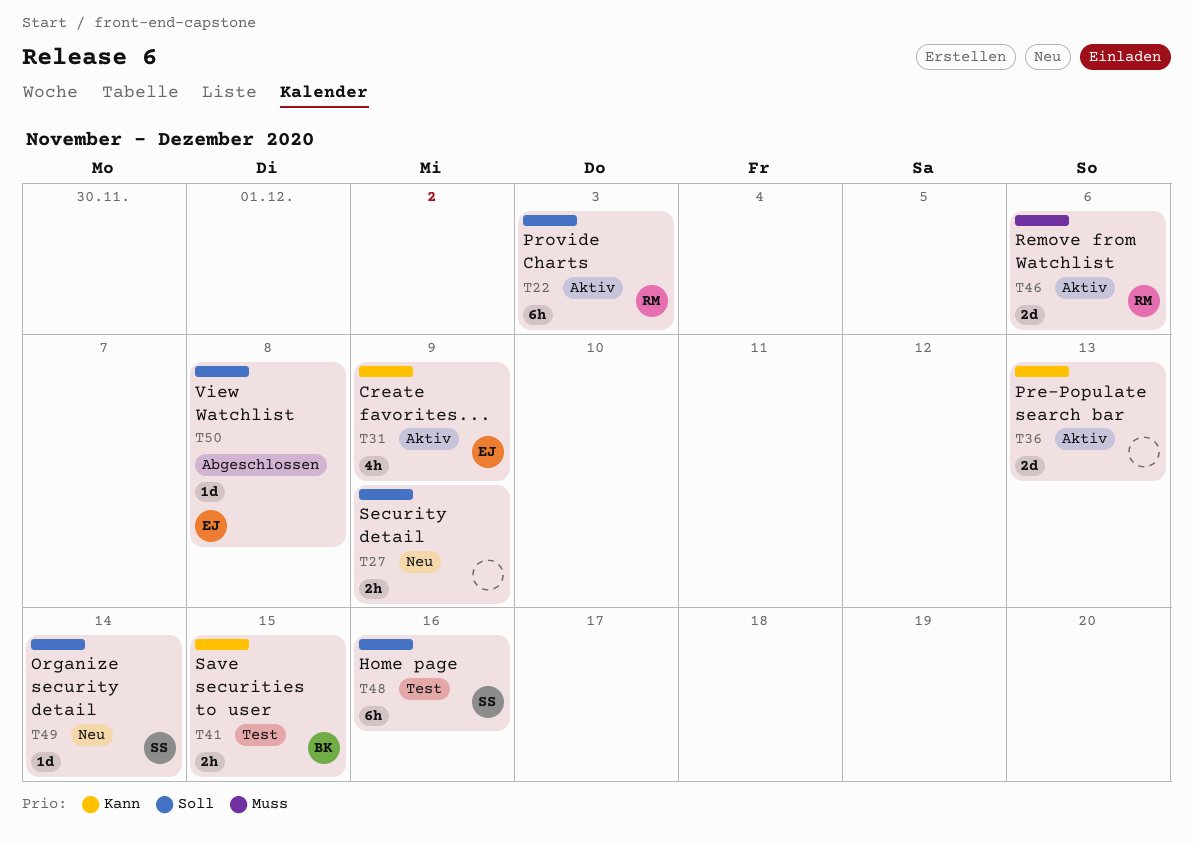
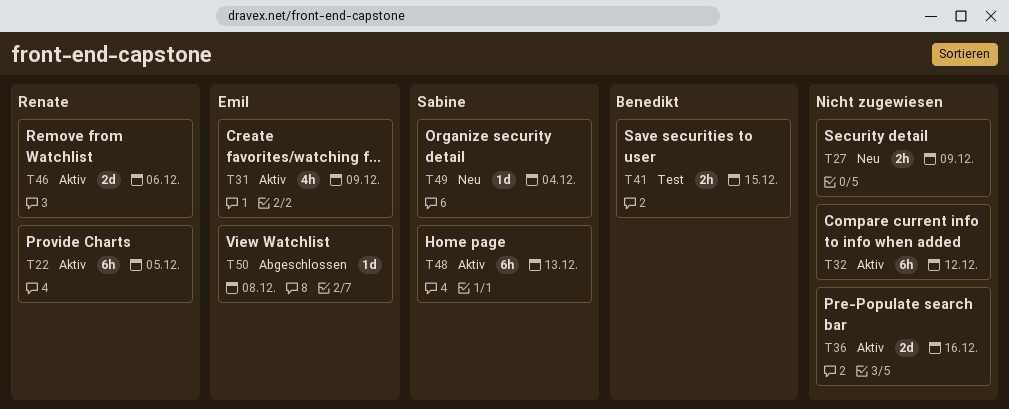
T22, due: Dec 3 -> Dec 5
T32: none -> present
T36, due: Dec 13 -> Dec 16
T48, status: Test -> Aktiv
T48, due: Dec 16 -> Dec 13
T49, due: Dec 14 -> Dec 4

